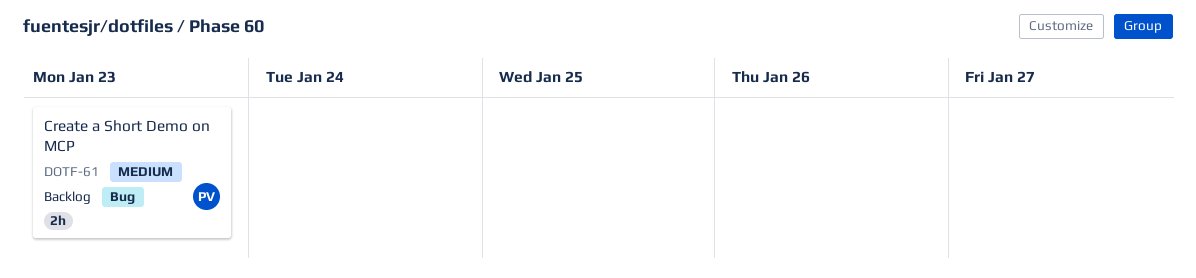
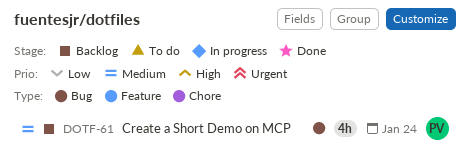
DOTF-61, estimate: 2h -> 4h
DOTF-61, due: Jan 23 -> Jan 24

